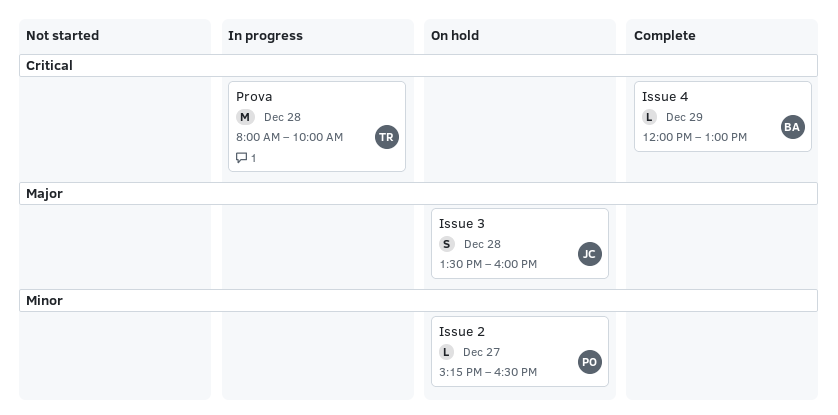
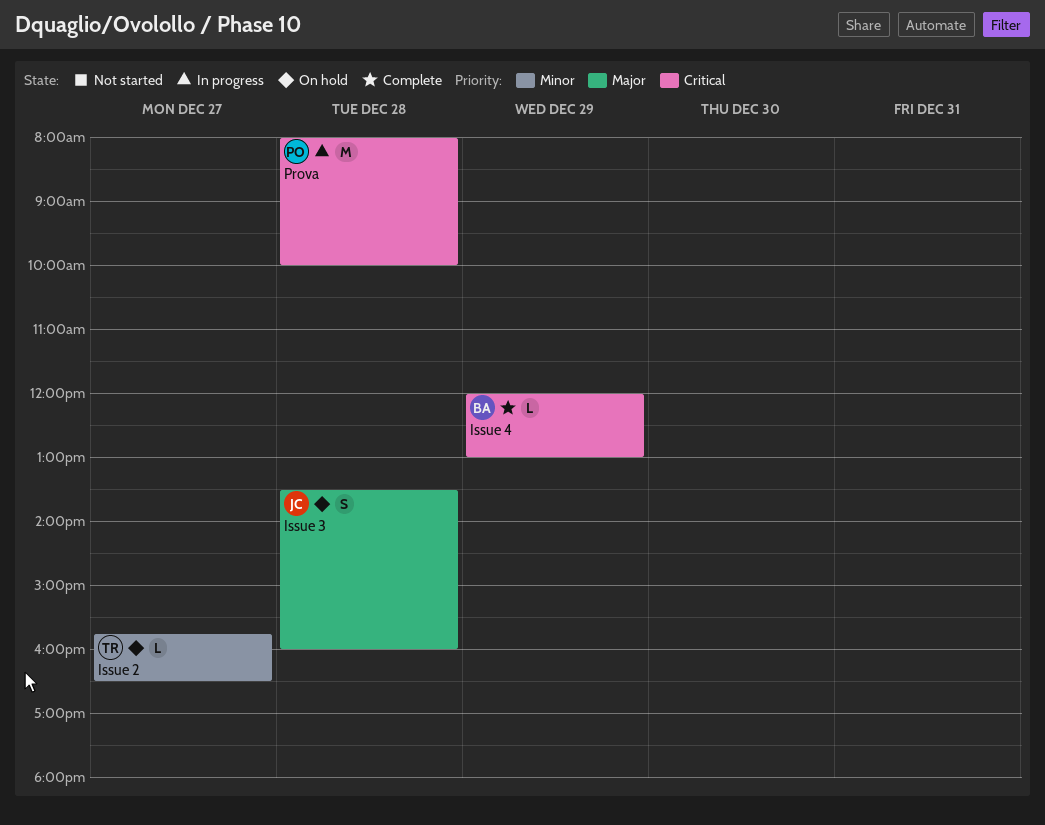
Issue 2, owner: PO -> TR
Issue 2, begins: 15:15 -> 15:45
Prova, owner: TR -> PO

